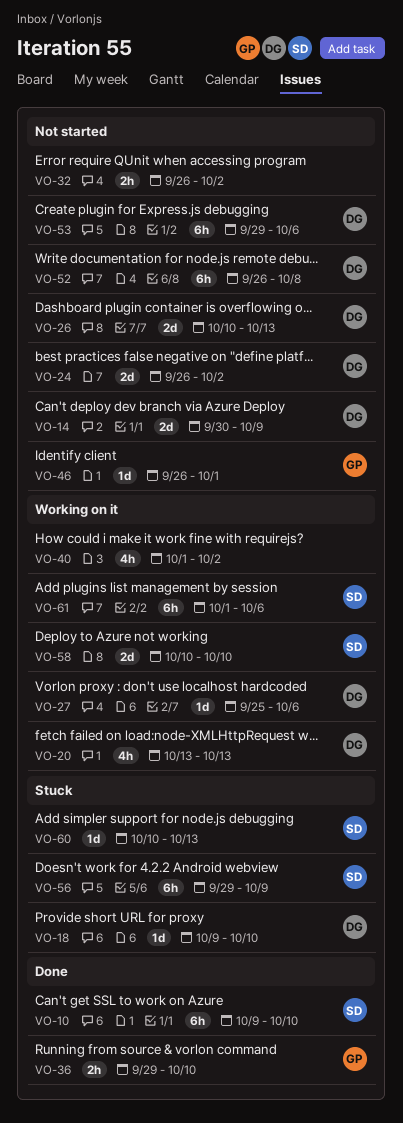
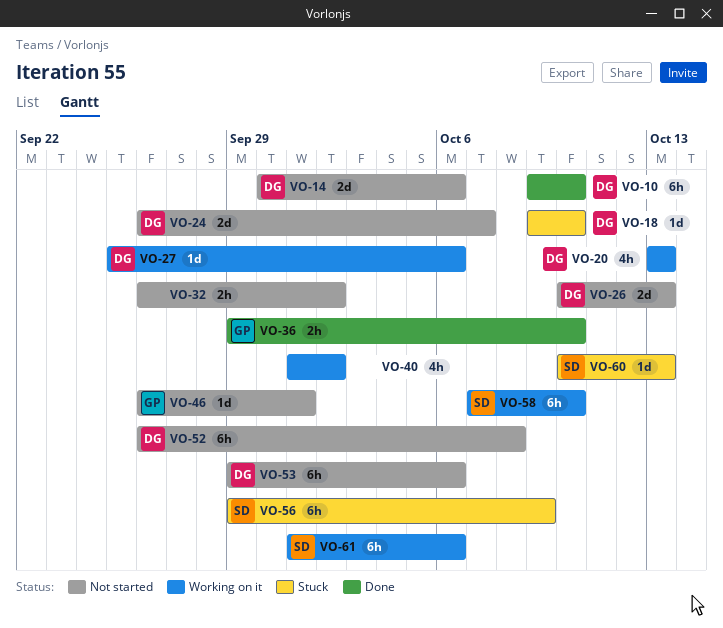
VO-10, owner: SD -> DG
VO-14, due: Oct 9 -> Oct 6
VO-24, due: Oct 2 -> Oct 7
VO-58, estimate: 2d -> 6h
VO-58, start: Oct 10 -> Oct 7

